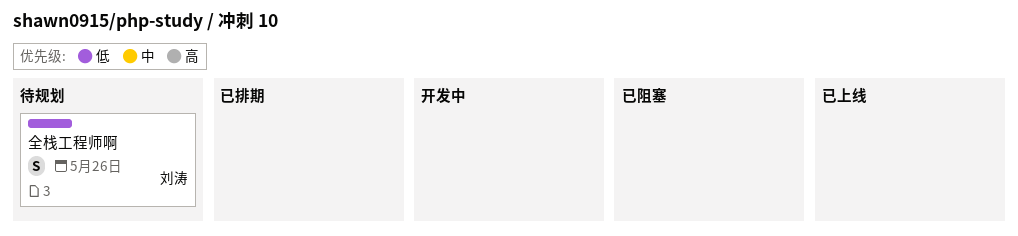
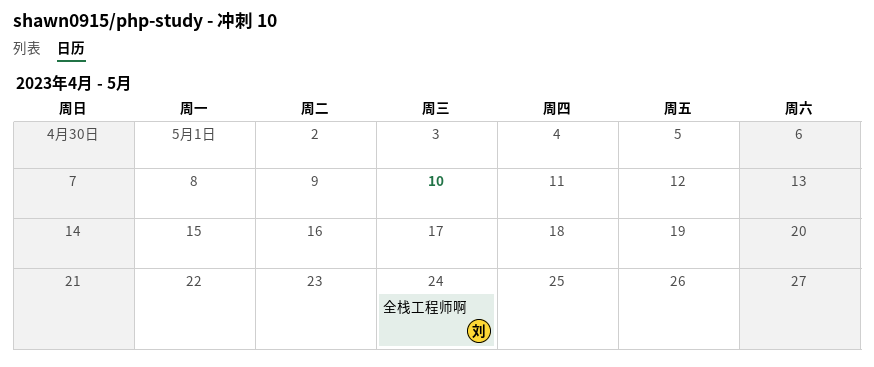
全栈工程师啊, due: May 26 -> May 24

